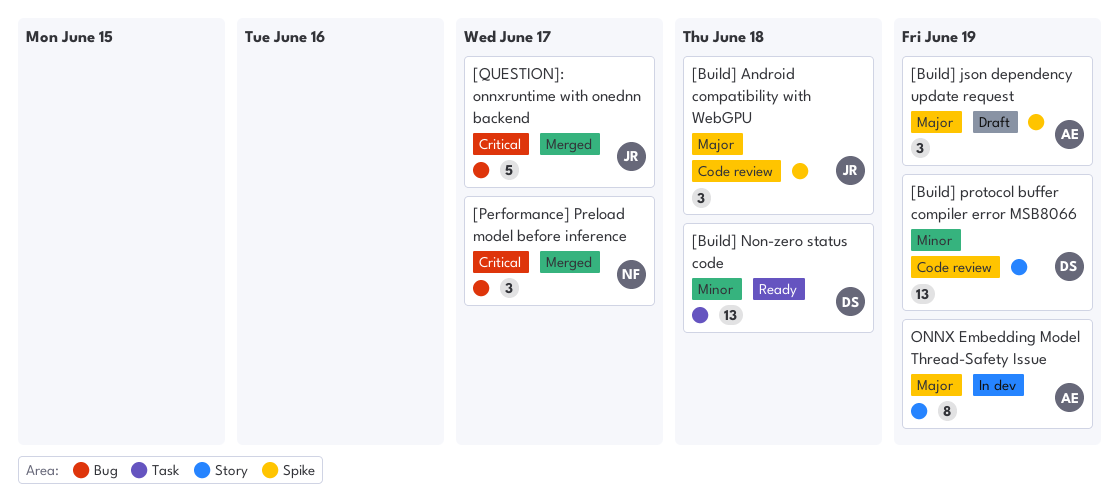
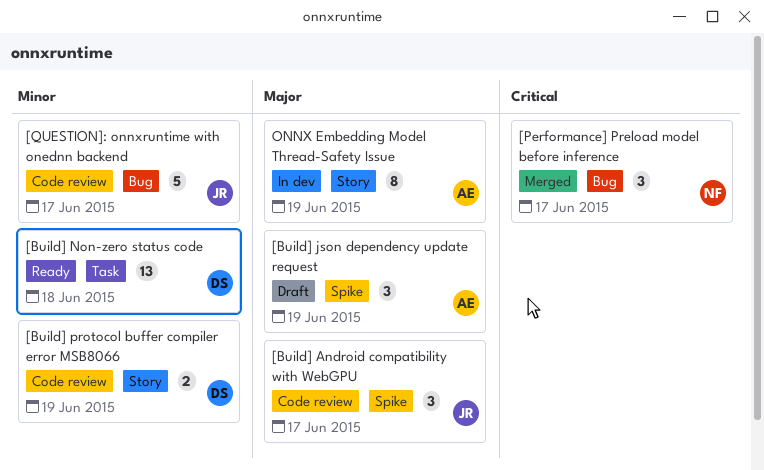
[Build] Android compatibility with WebGPU, due: Jun 18 -> Jun 17
[Build] protocol buffer compiler error MSB8066, estimate: 13 -> 2
[QUESTION]: onnxruntime with onednn backend, status: Merged -> Code review
[QUESTION]: onnxruntime with onednn backend, priority: Critical -> Minor

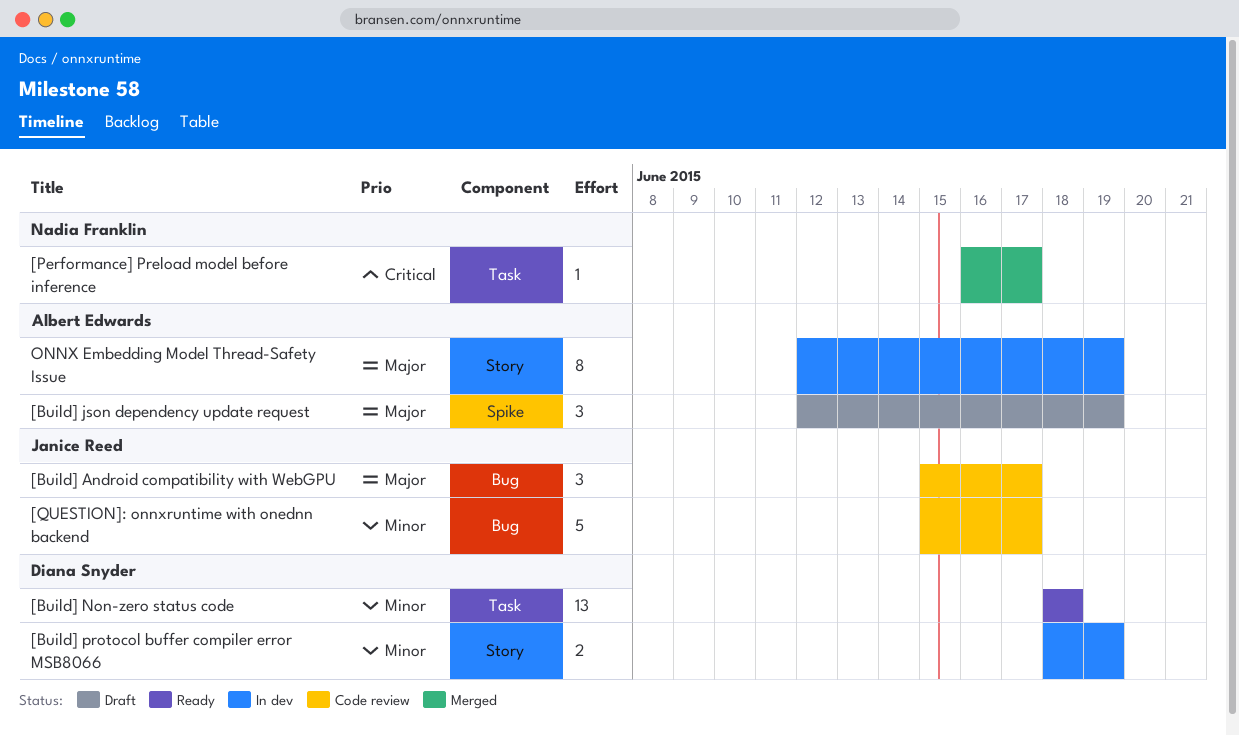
[Build] Android compatibility with WebGPU, label: Spike -> Bug
[Build] protocol buffer compiler error MSB8066, status: Code review -> In dev
[Performance] Preload model before inference, label: Bug -> Task
[Performance] Preload model before inference, estimate: 3 -> 1

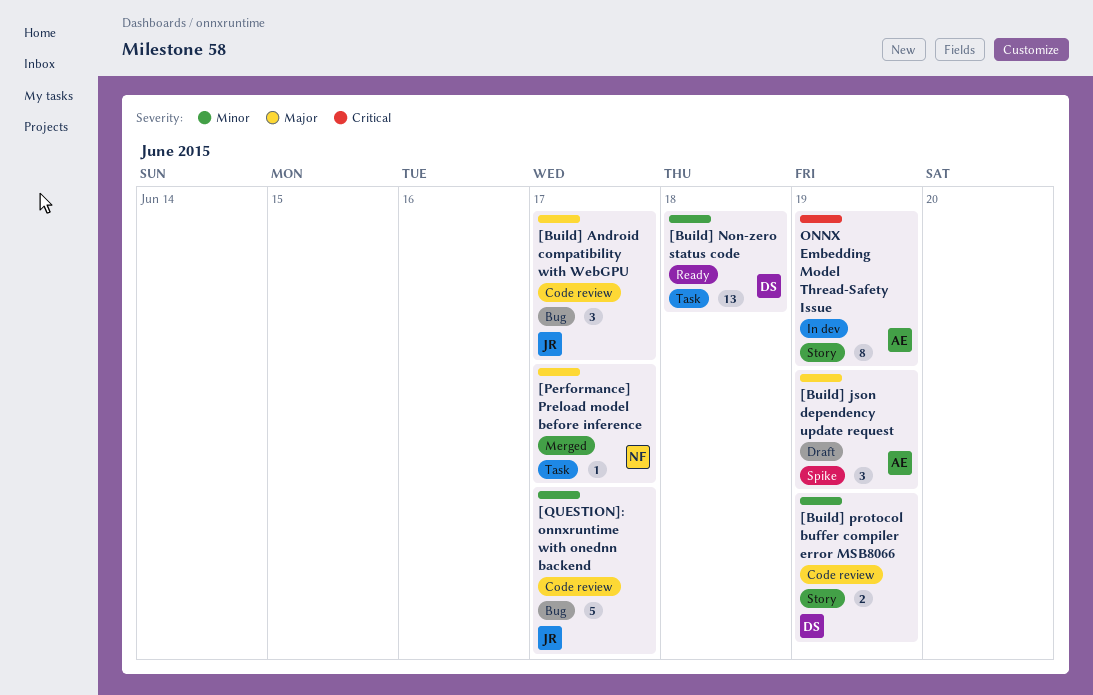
[Build] protocol buffer compiler error MSB8066, status: In dev -> Code review
[Performance] Preload model before inference, priority: Critical -> Major
ONNX Embedding Model Thread-Safety Issue, priority: Major -> Critical

